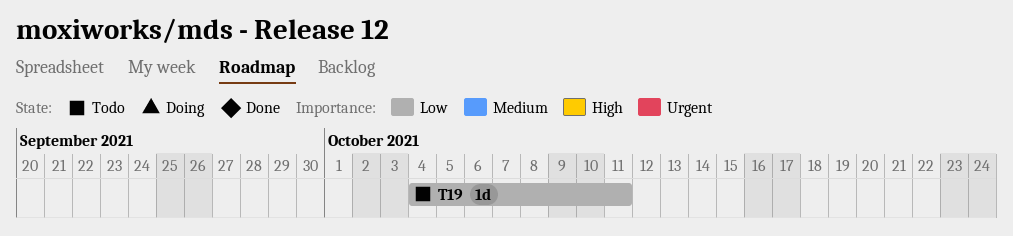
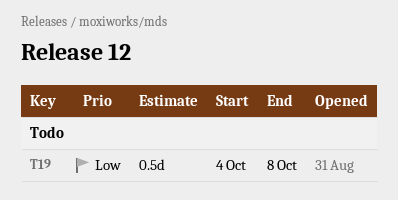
T19, estimate: 1d -> 0.5d
T19, due: Oct 11 -> Oct 8

